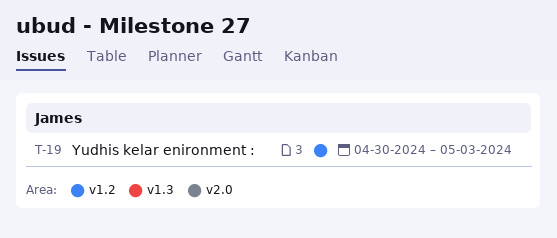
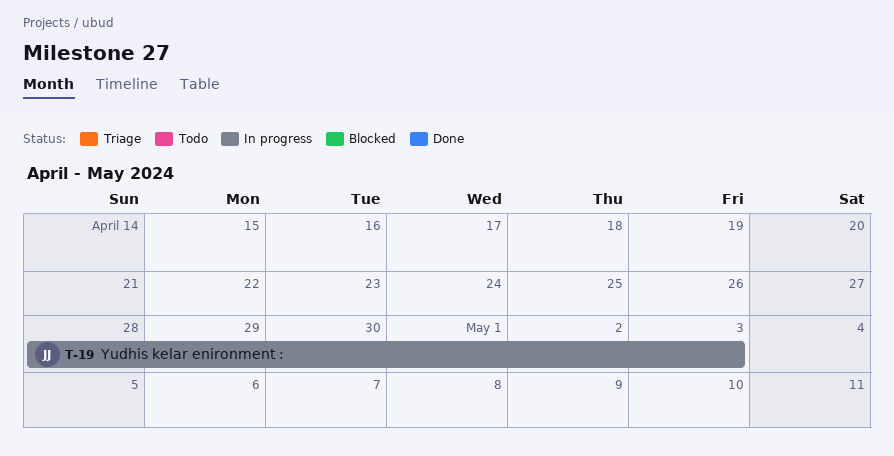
T-19, start: Apr 30 -> Apr 28

